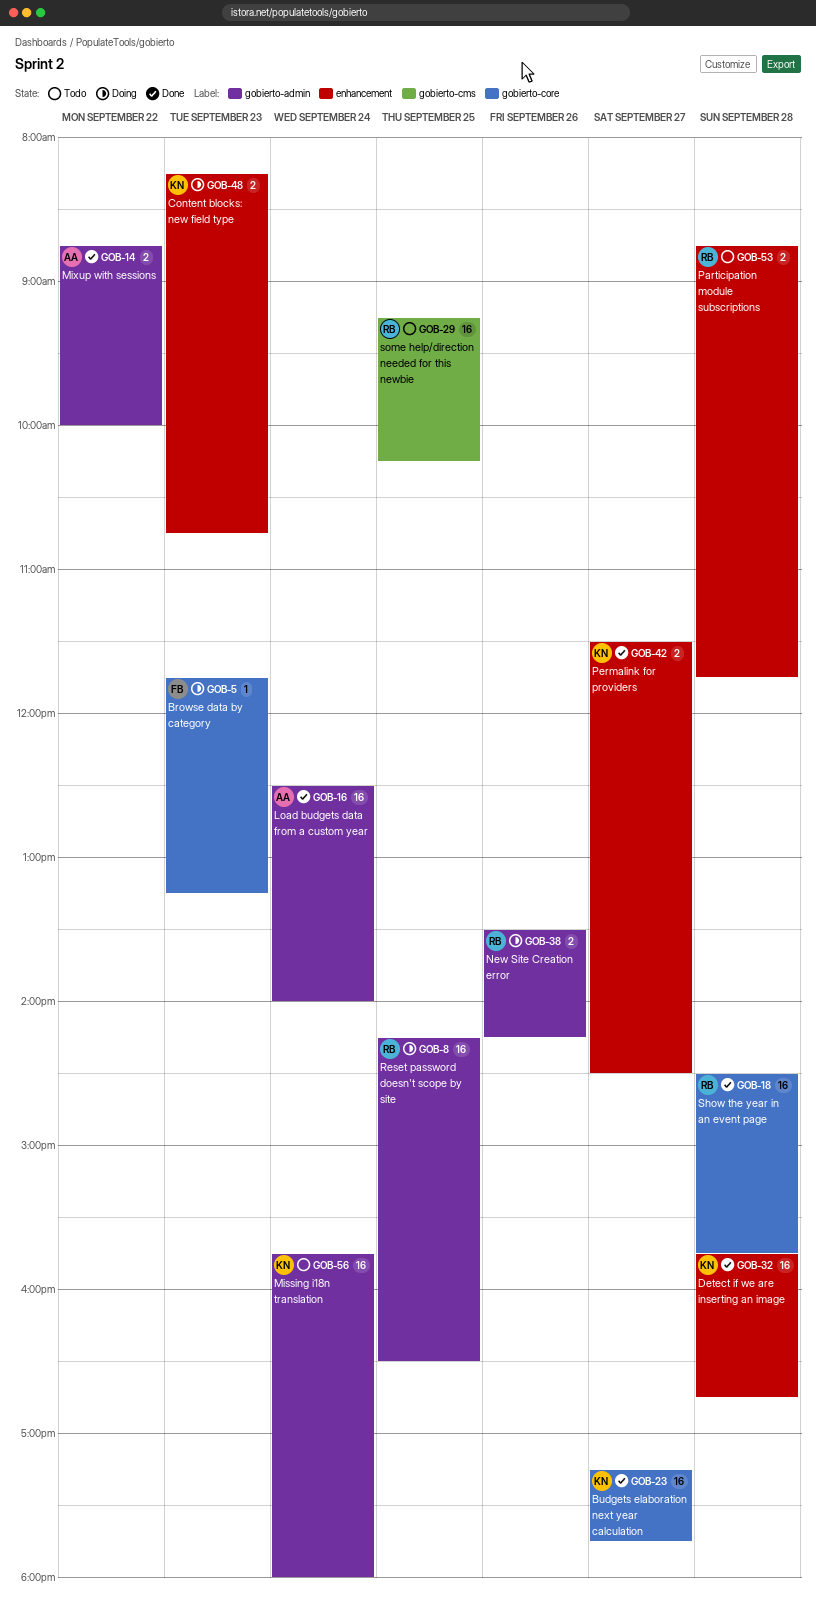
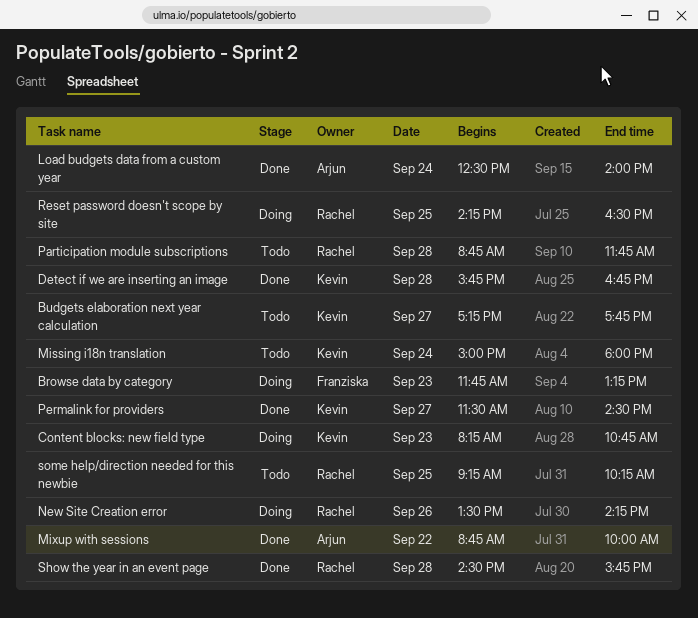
Budgets elaboration next year calculation, status: Done -> Todo
Missing i18n translation, begins: 15:45 -> 15:00

